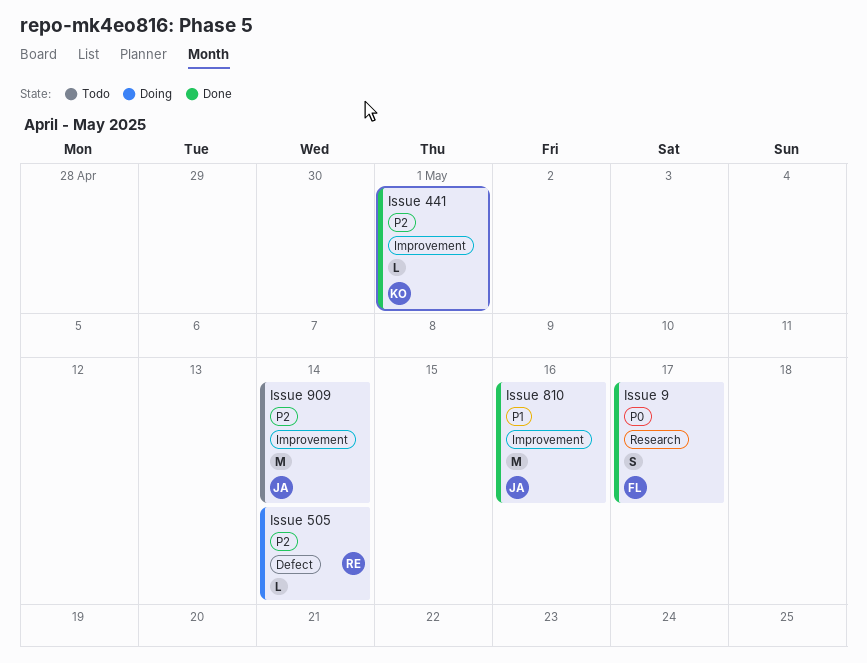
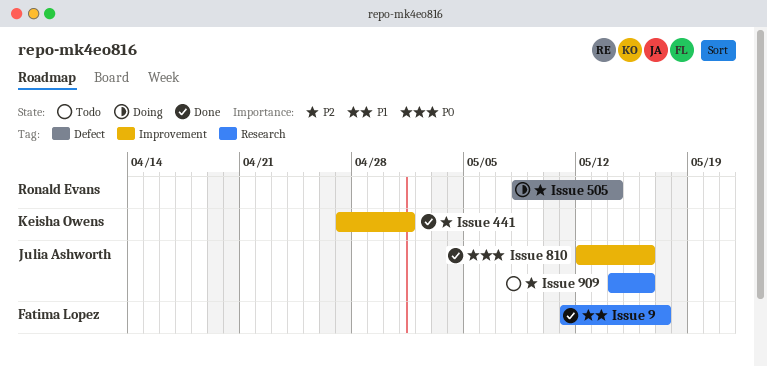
Issue 810, priority: P1 -> P0
Issue 9, priority: P0 -> P1
Issue 909, label: Improvement -> Research
Issue 909, due: May 14 -> May 16

